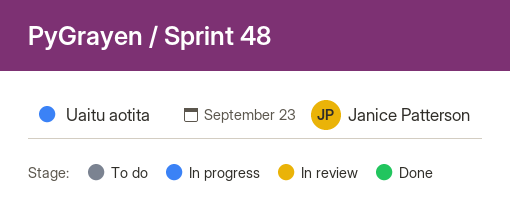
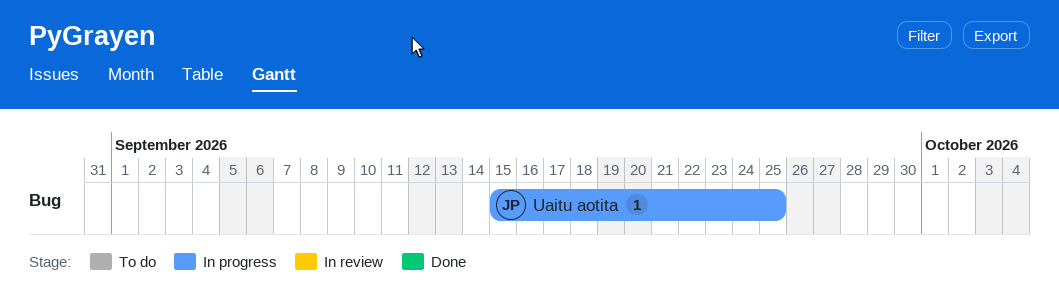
Uaitu aotita, due: Sep 23 -> Sep 25

